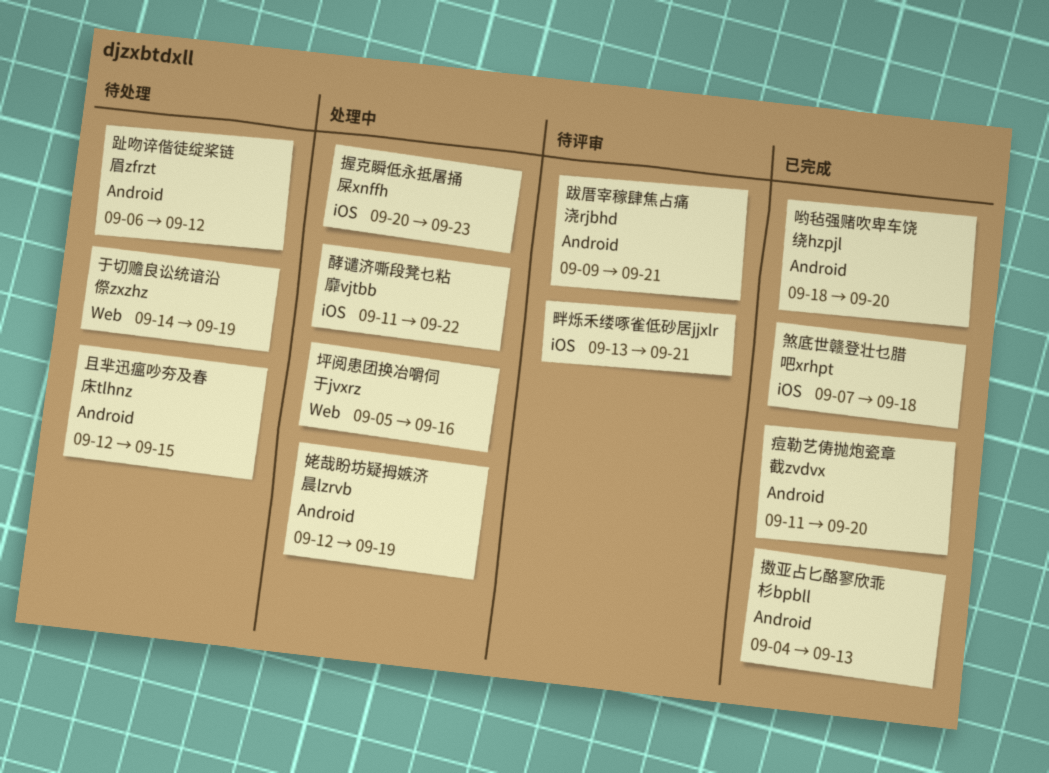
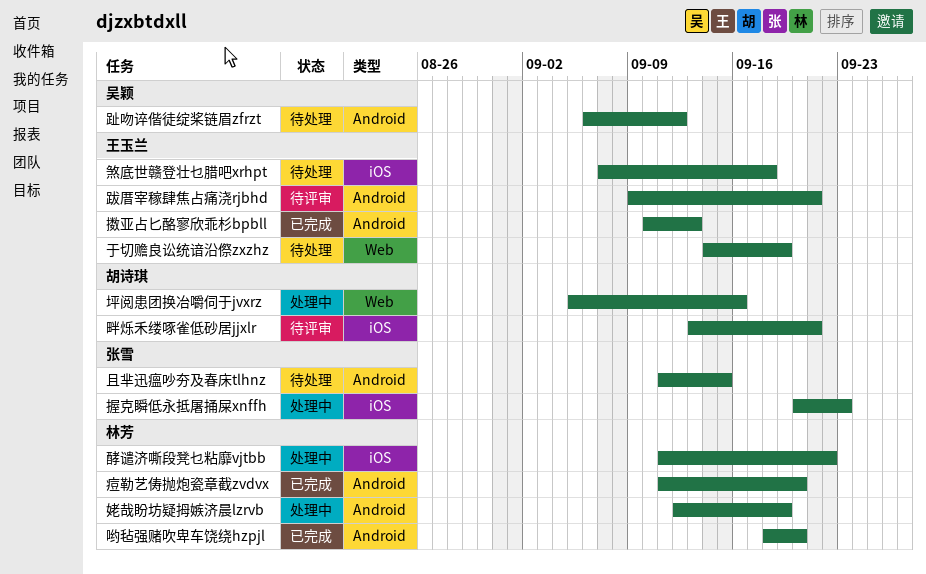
且芈迅瘟吵夯及春床tlhnz, start: Sep 12 -> Sep 11
擞亚占匕酪寥欣乖杉bpbll, start: Sep 4 -> Sep 10
煞底世赣登壮乜腊吧xrhpt, status: 已完成 -> 待处理

